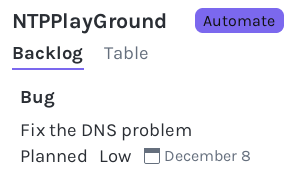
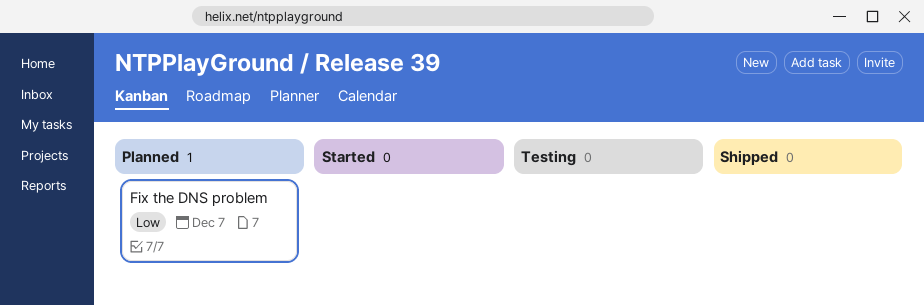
Fix the DNS problem, due: Dec 8 -> Dec 7

